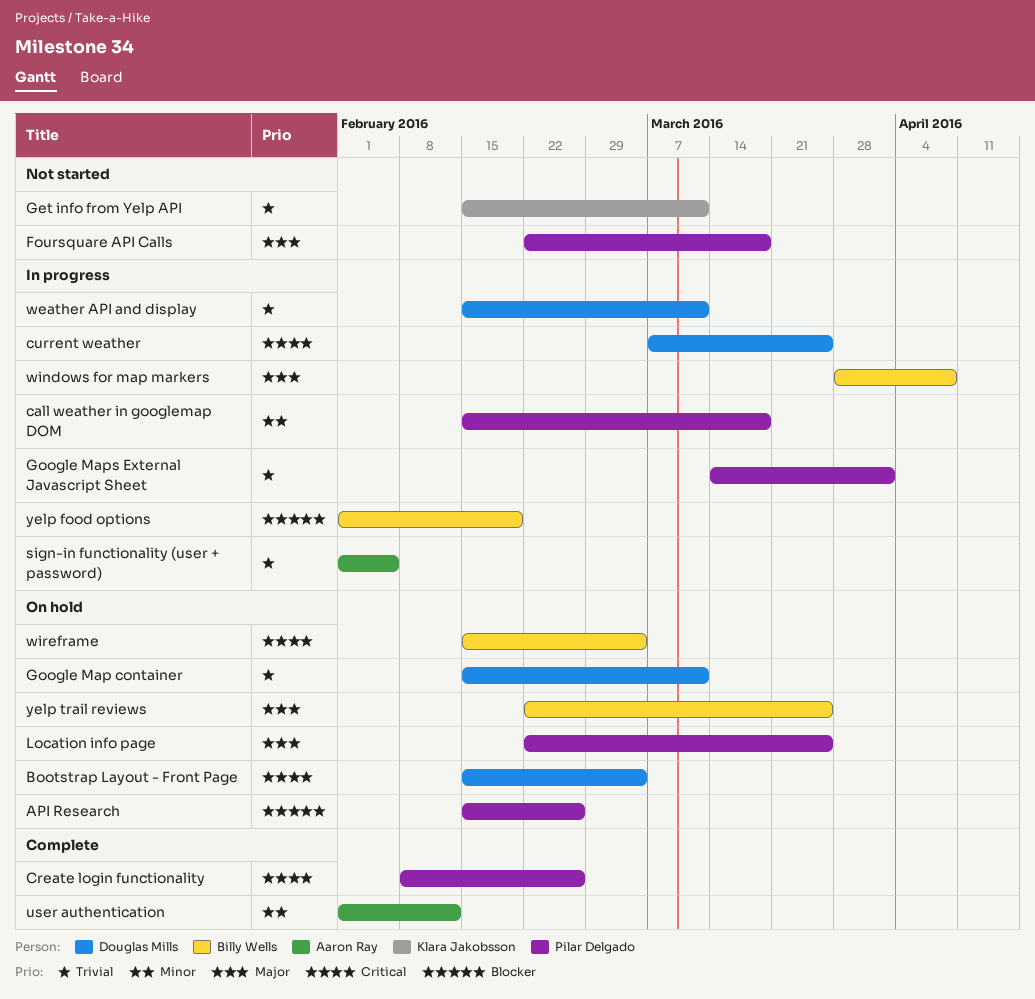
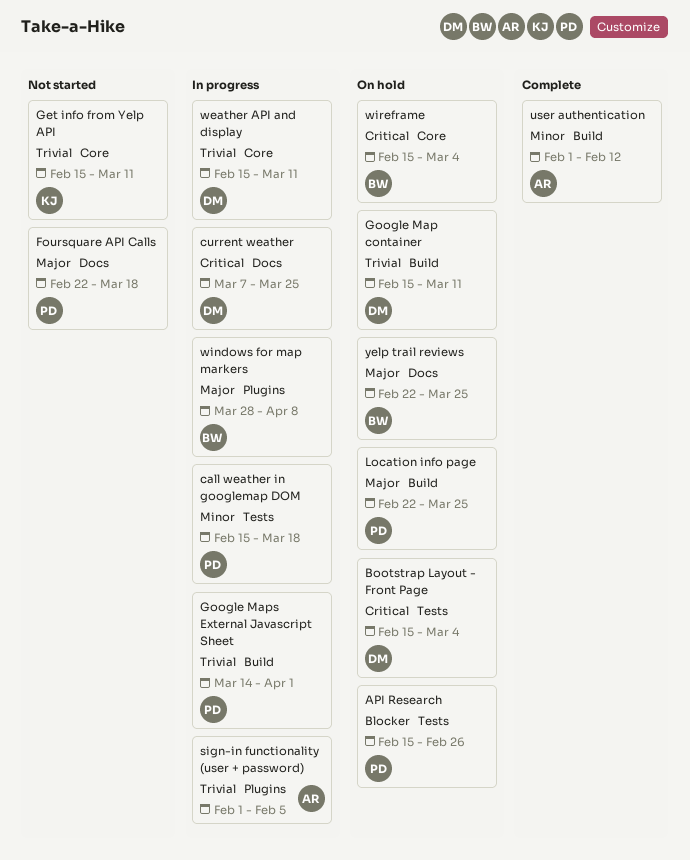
Create login functionality: present -> none
yelp food options: present -> none

